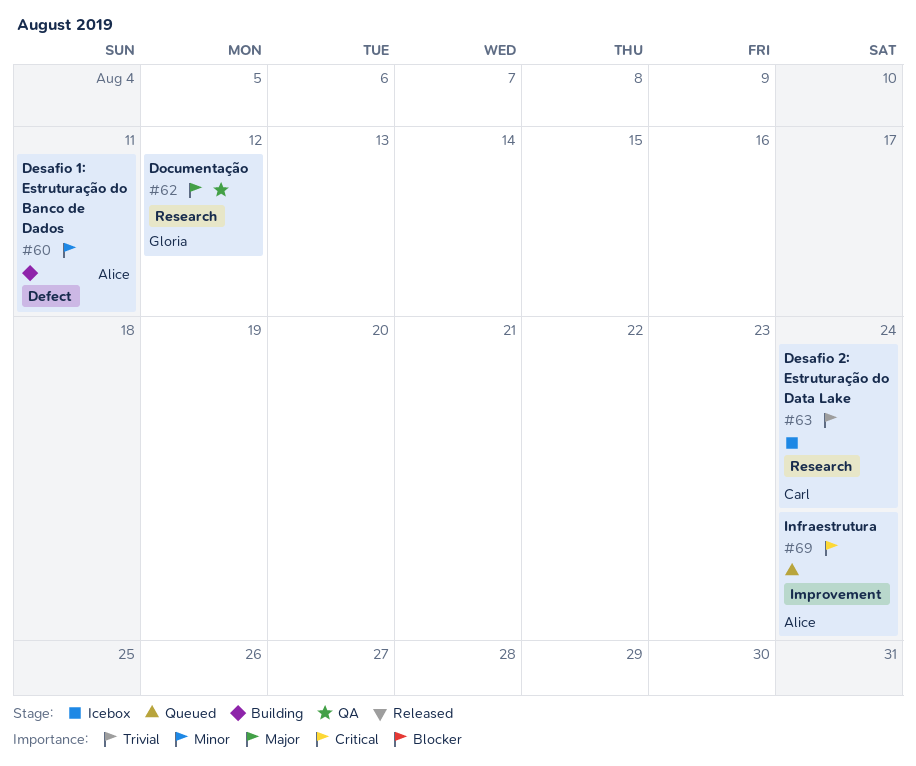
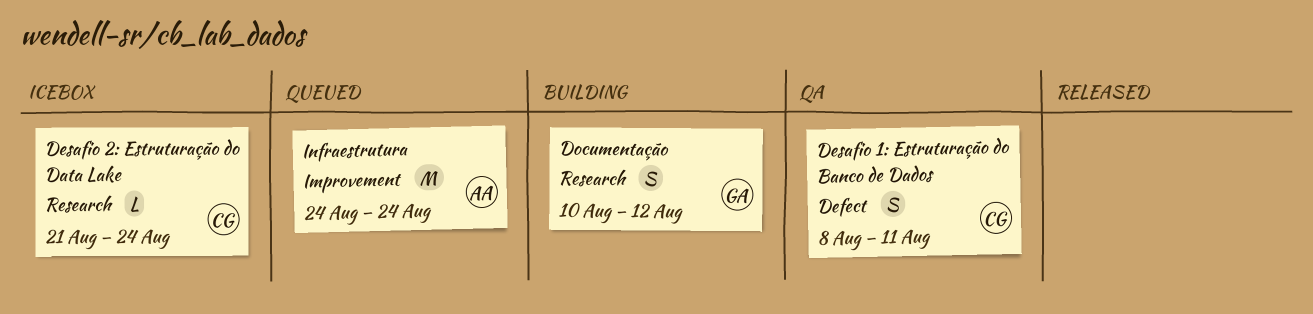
Desafio 1: Estruturação do Banco de Dados, status: Building -> QA
Desafio 1: Estruturação do Banco de Dados, owner: Alice -> Carl
Documentação, status: QA -> Building

